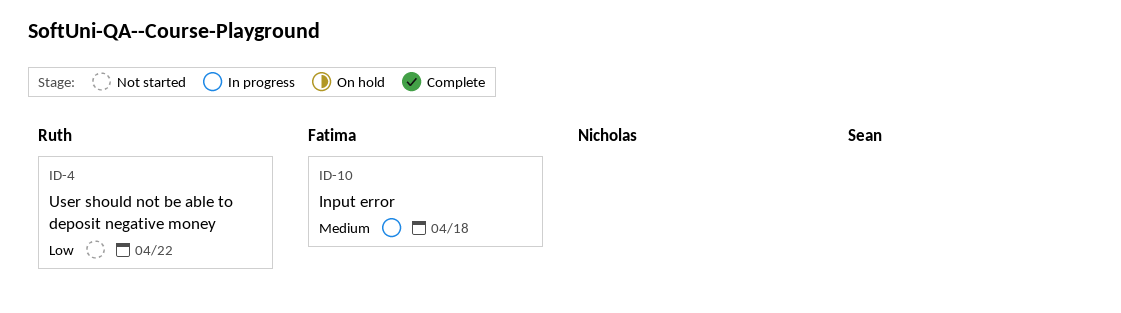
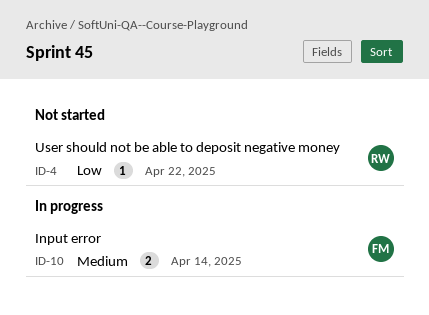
ID-10, due: Apr 18 -> Apr 14

